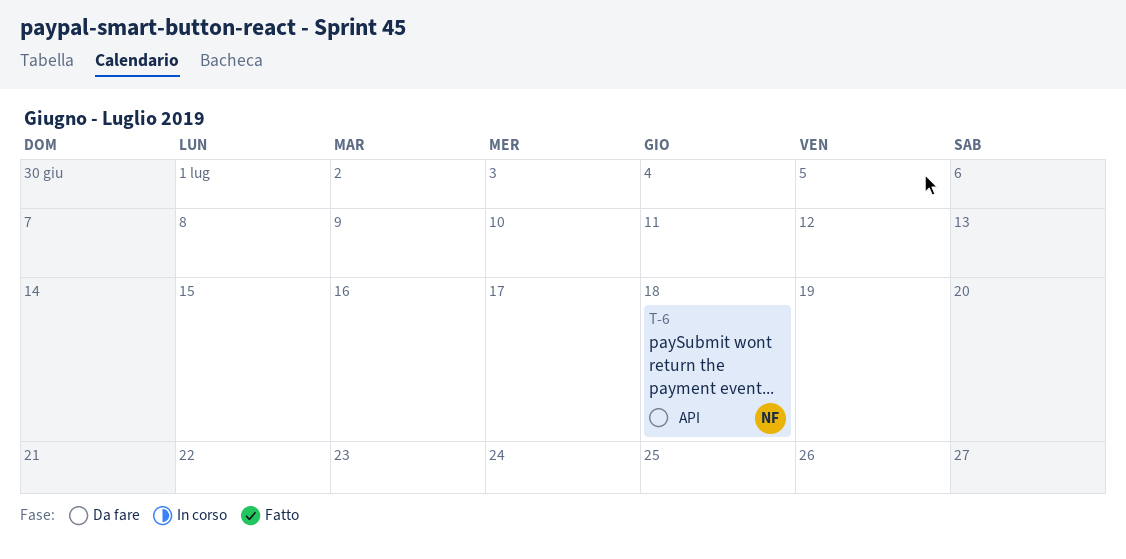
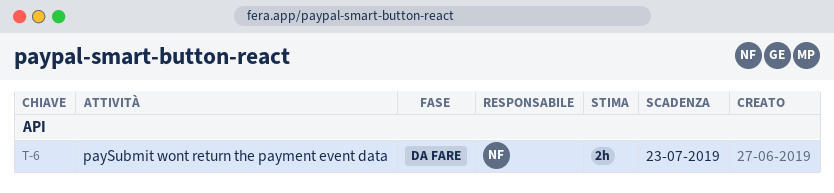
T-6, due: Jul 18 -> Jul 23

